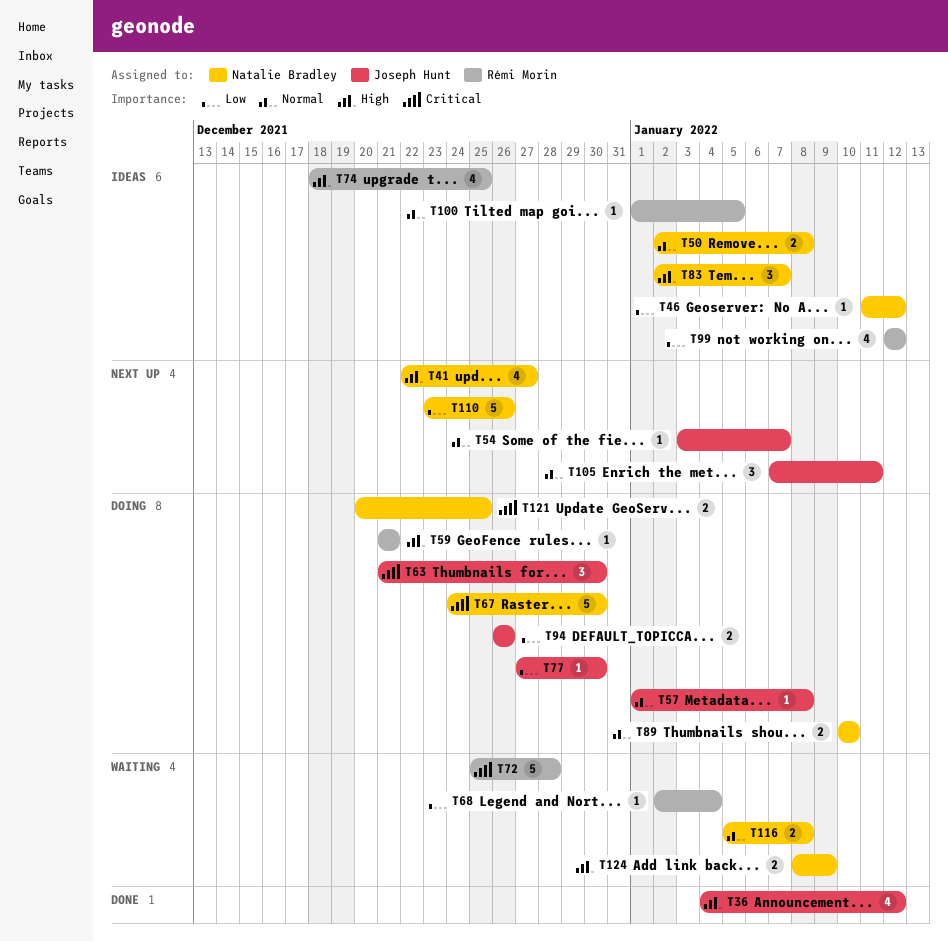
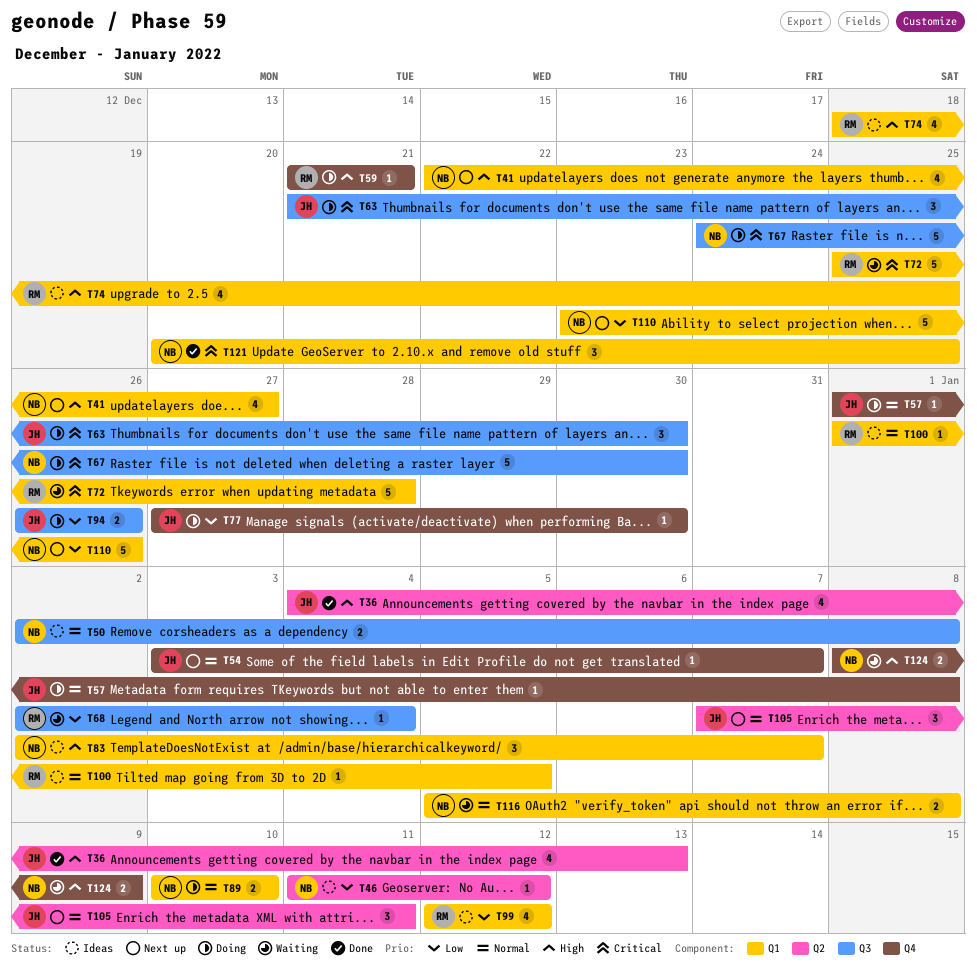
T36, due: Jan 12 -> Jan 13
T121, status: Doing -> Done
T121, estimate: 2 -> 3

